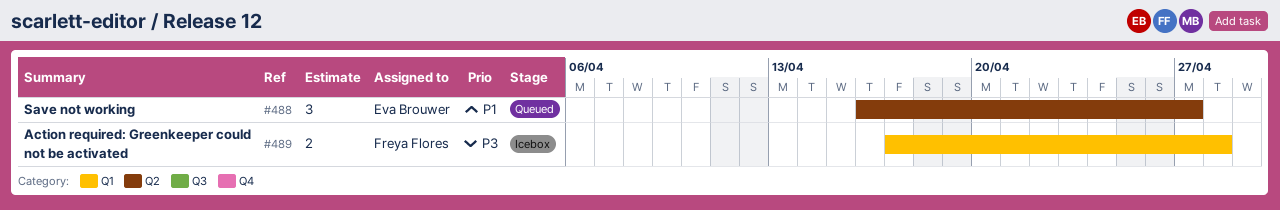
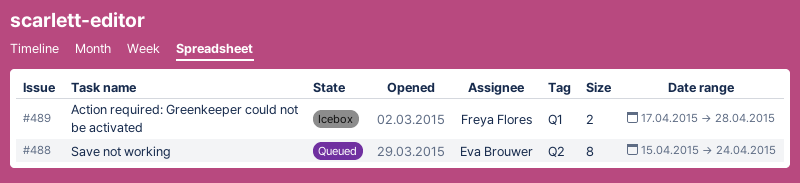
#488, estimate: 3 -> 8
#488, start: Apr 16 -> Apr 15
#488, due: Apr 27 -> Apr 24

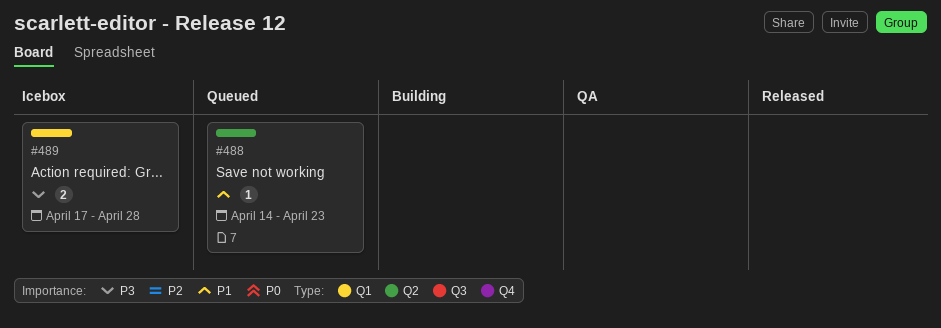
#488, estimate: 8 -> 1
#488, start: Apr 15 -> Apr 14
#488, due: Apr 24 -> Apr 23

